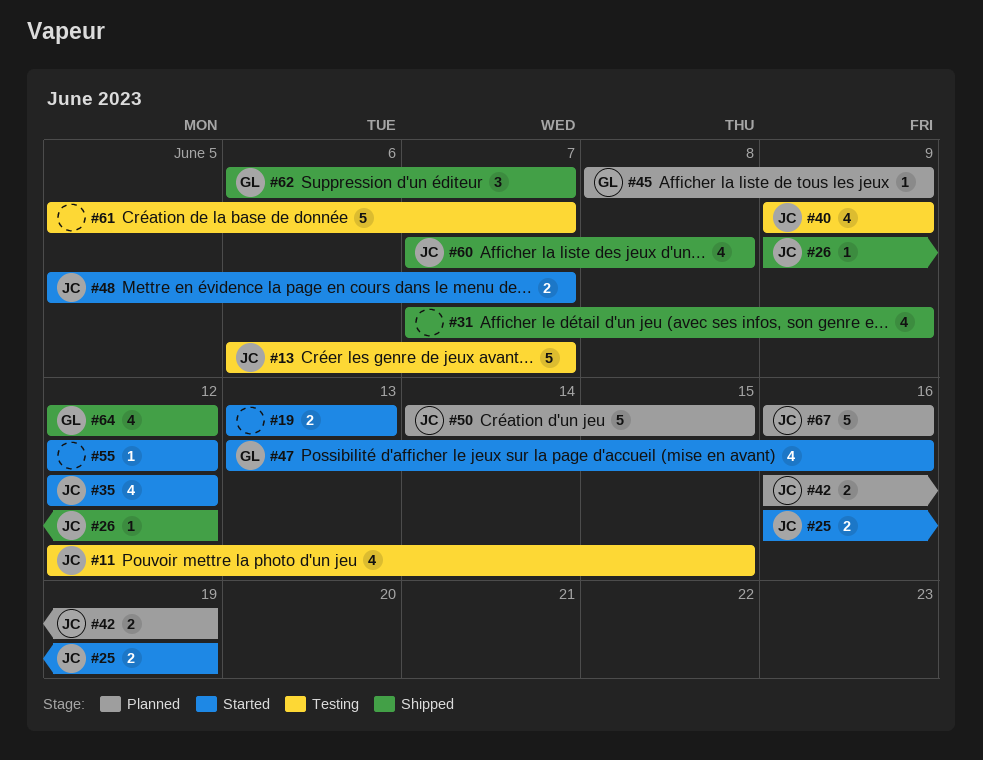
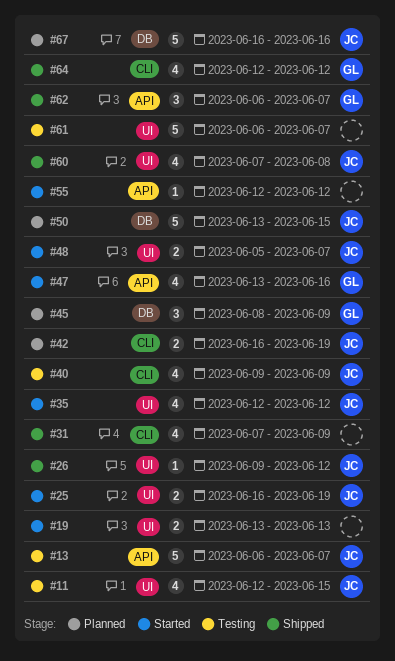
#45, estimate: 1 -> 3
#50, start: Jun 14 -> Jun 13
#61, start: Jun 5 -> Jun 6

